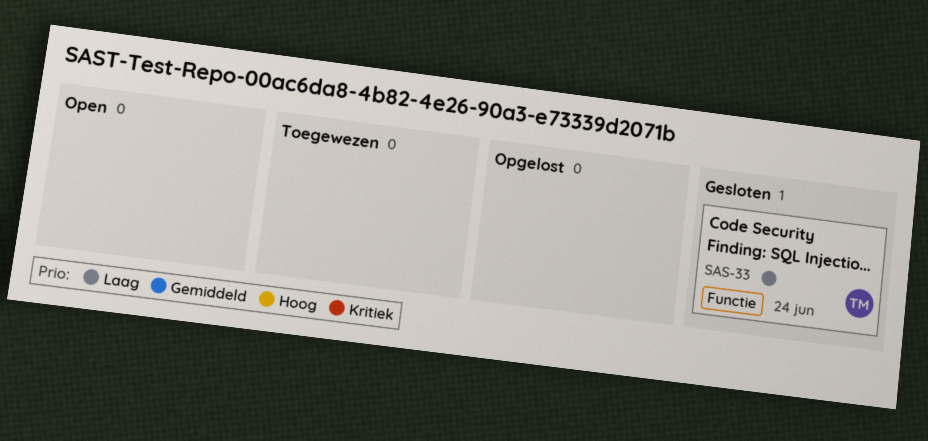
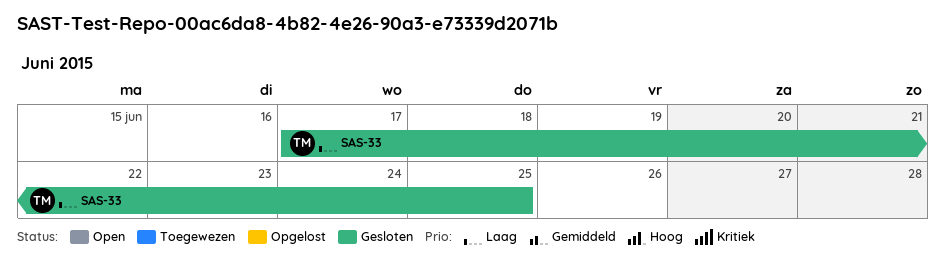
SAS-33, due: Jun 24 -> Jun 25

